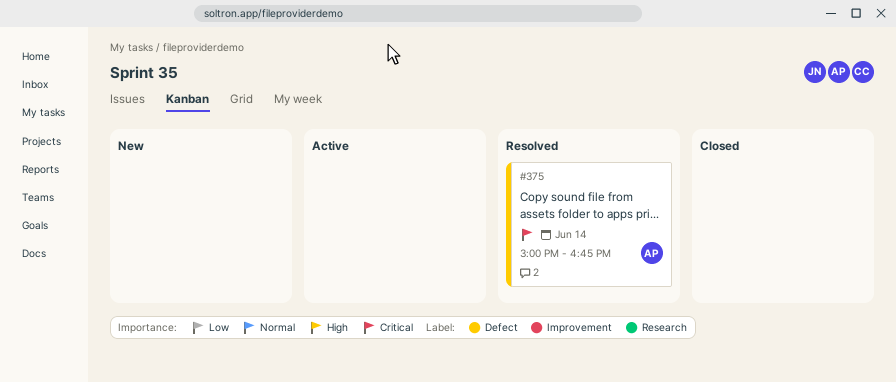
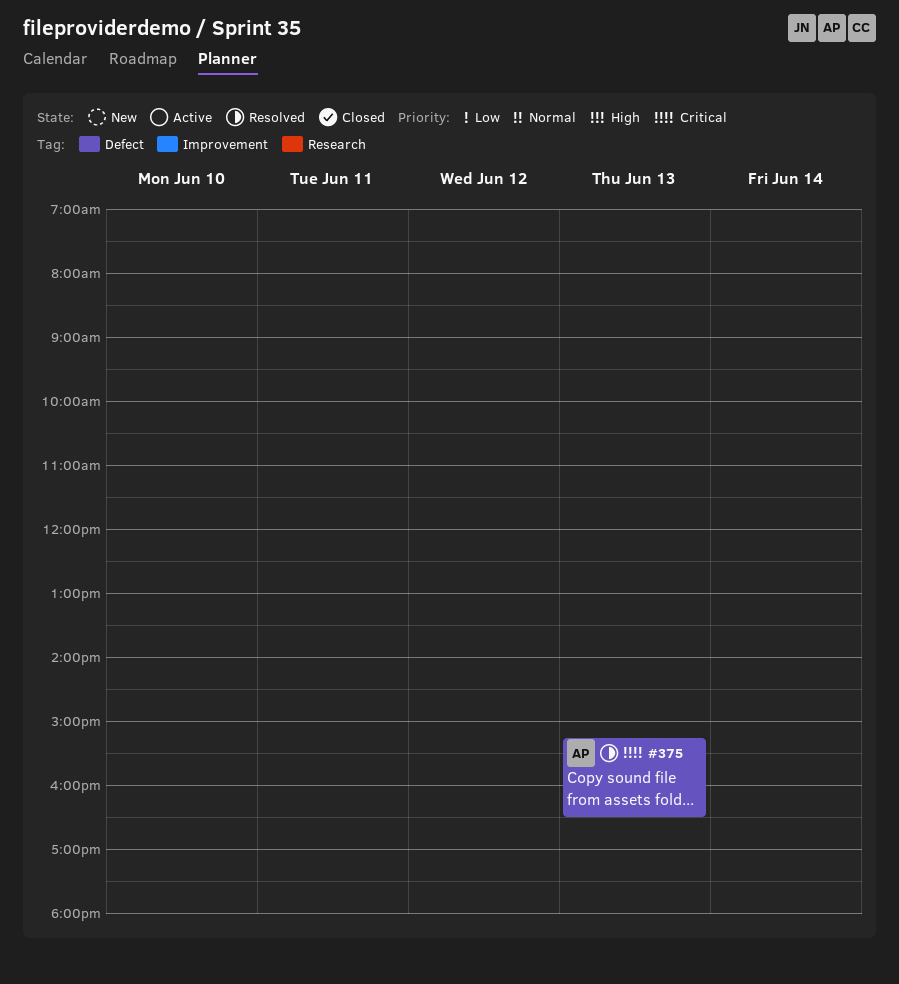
#375, day: Jun 14 -> Jun 13
#375, begins: 15:00 -> 15:15
#375, ends: 16:45 -> 16:30

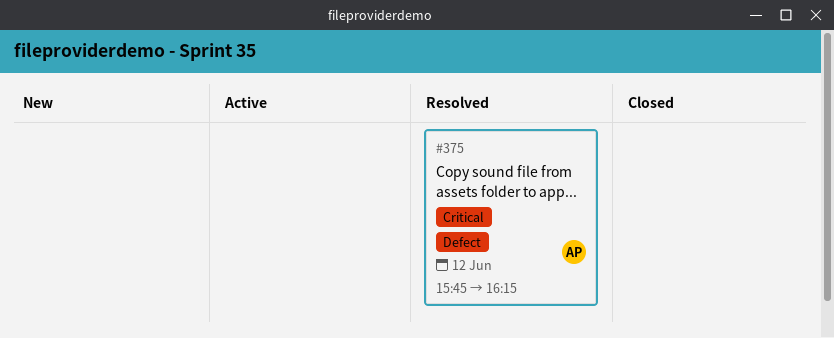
#375, day: Jun 13 -> Jun 12
#375, begins: 15:15 -> 15:45
#375, ends: 16:30 -> 16:15

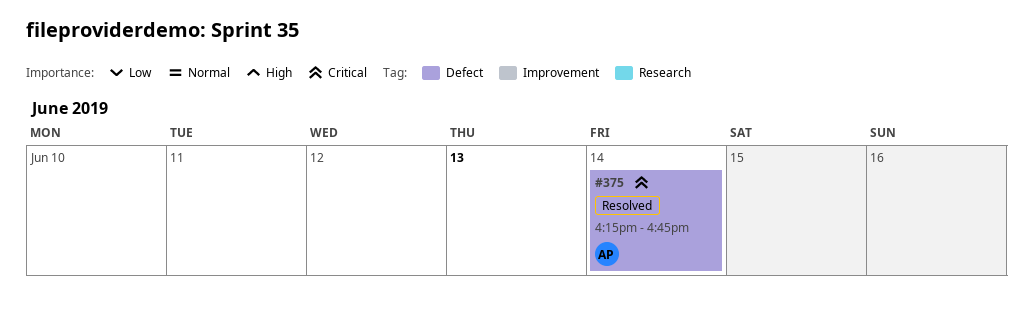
#375, day: Jun 12 -> Jun 14
#375, begins: 15:45 -> 16:15
#375, ends: 16:15 -> 16:45

